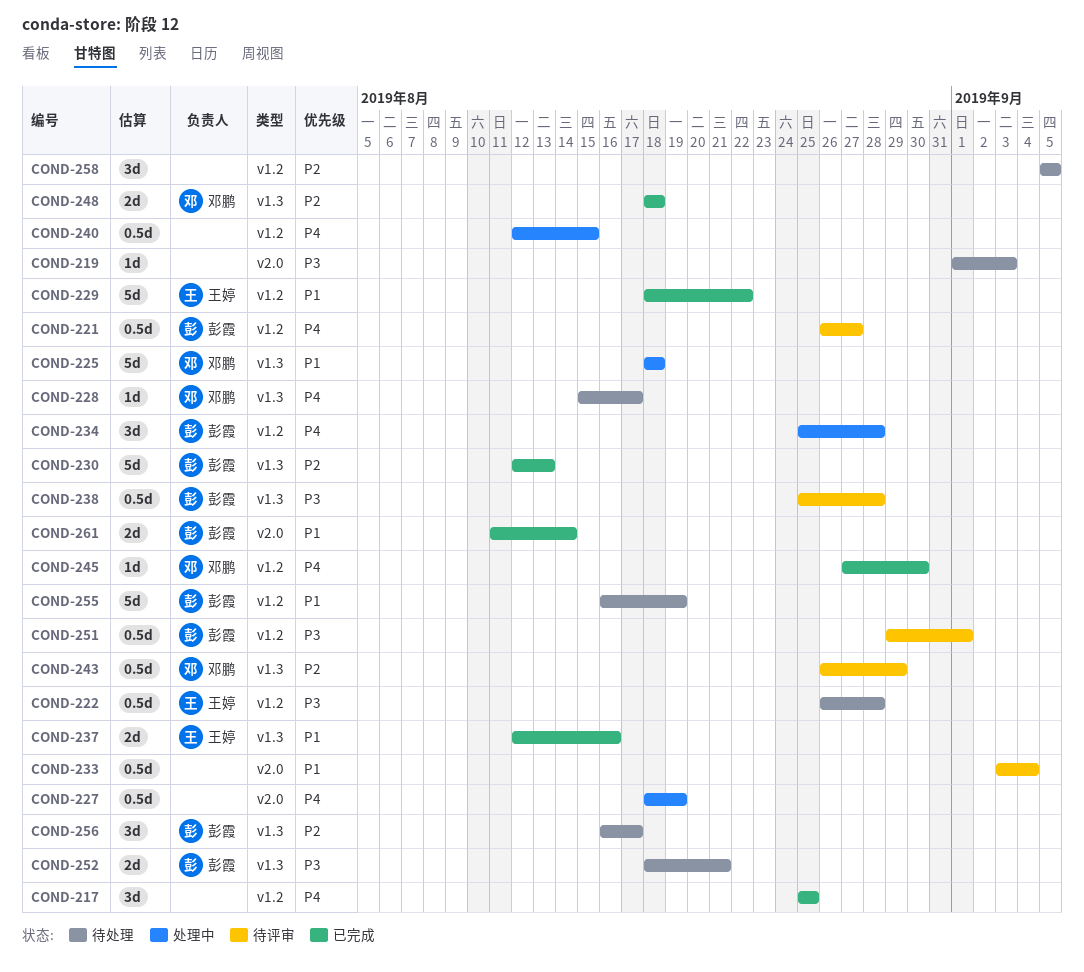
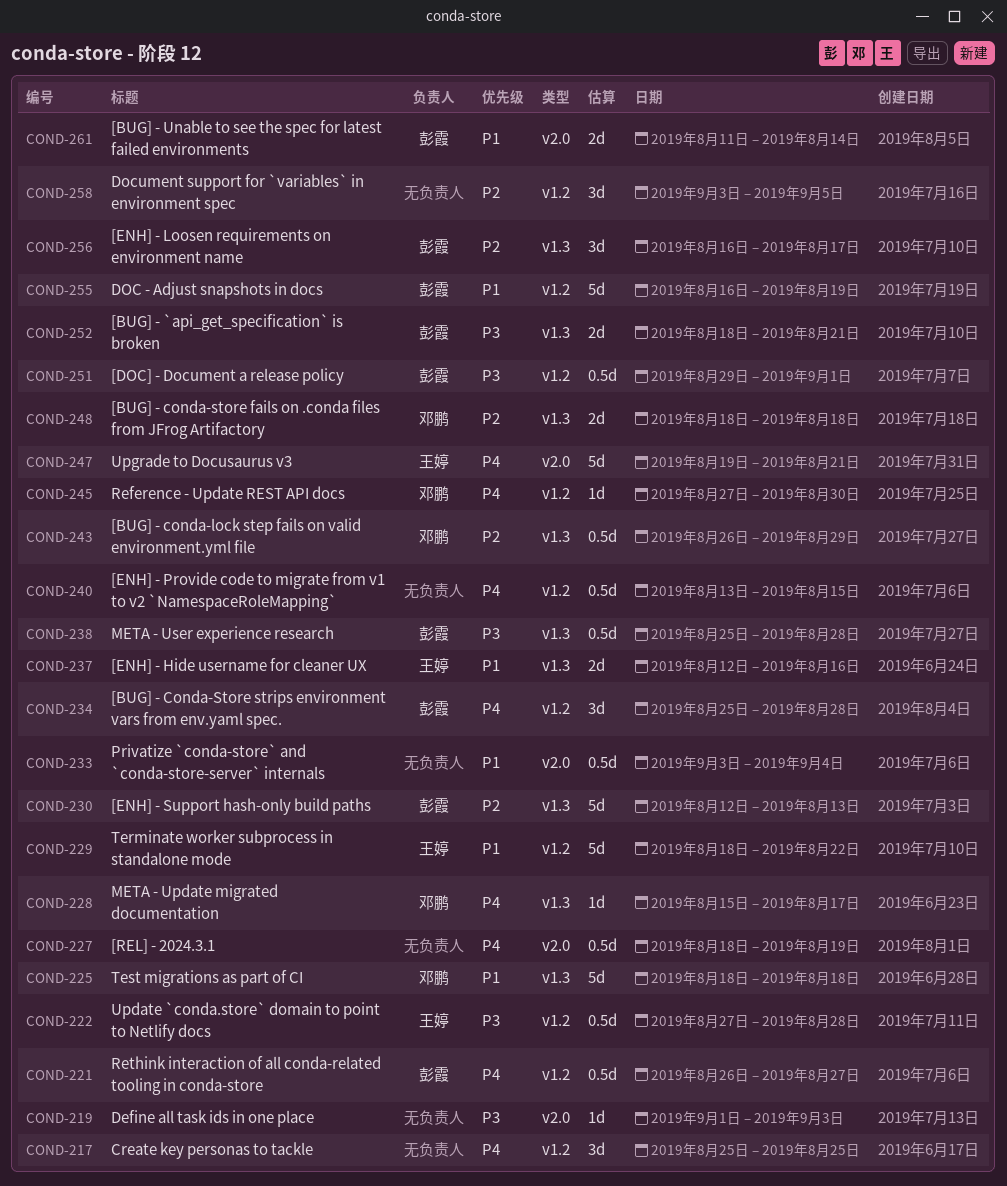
COND-222, start: Aug 26 -> Aug 27
COND-240, start: Aug 12 -> Aug 13
COND-247: none -> present
COND-258, start: Sep 5 -> Sep 3

